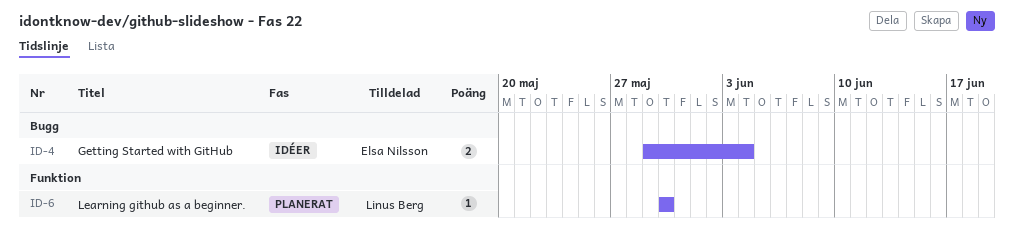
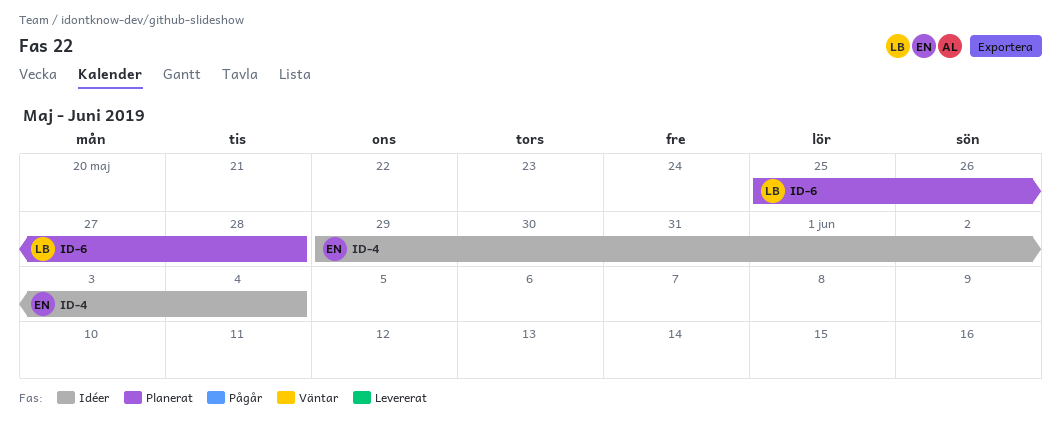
ID-6, start: May 30 -> May 25
ID-6, due: May 30 -> May 28

